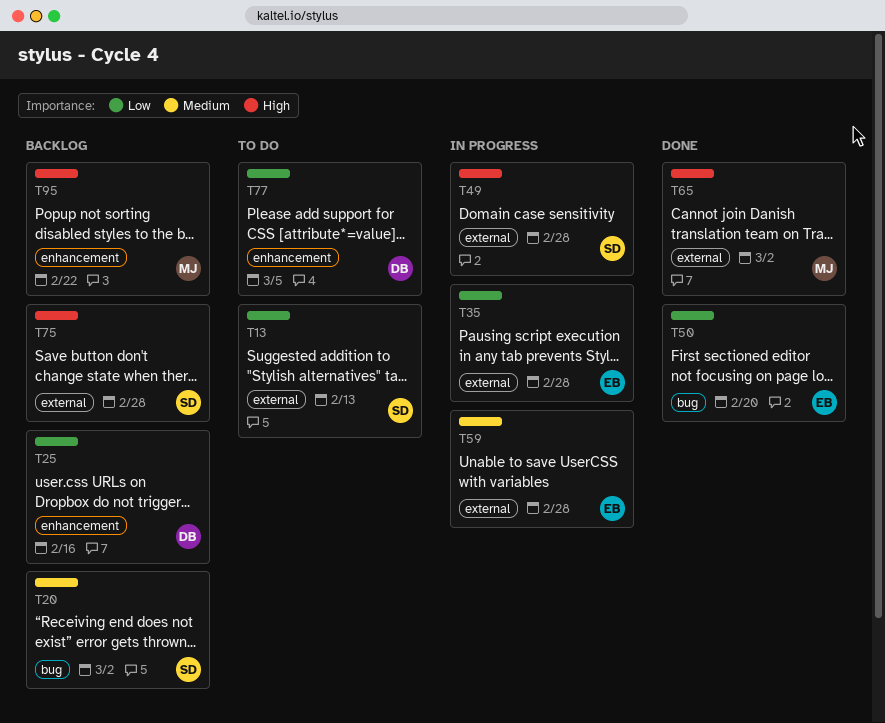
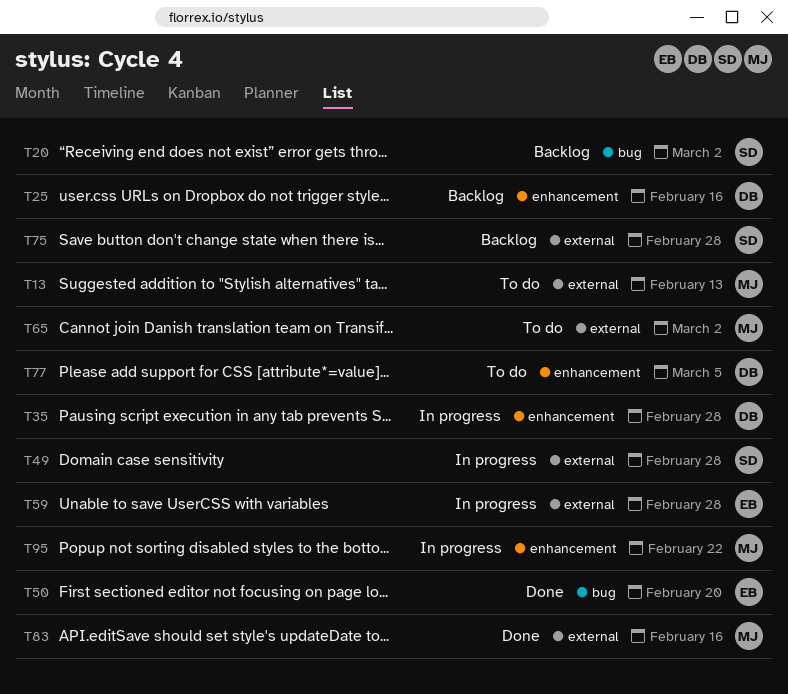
T13, owner: SD -> MJ
T35, owner: EB -> DB
T35, label: external -> enhancement
T65, status: Done -> To do
T83: none -> present
T95, status: Backlog -> In progress

